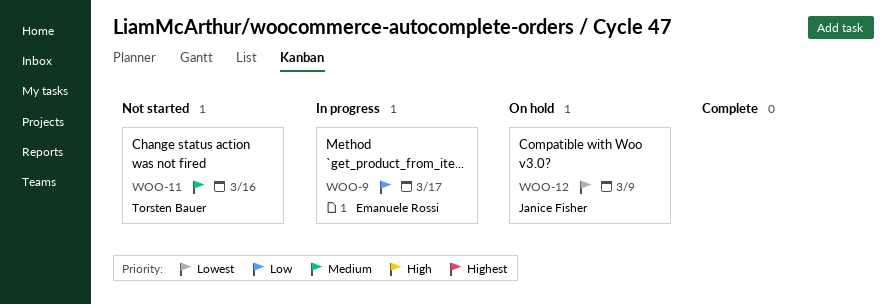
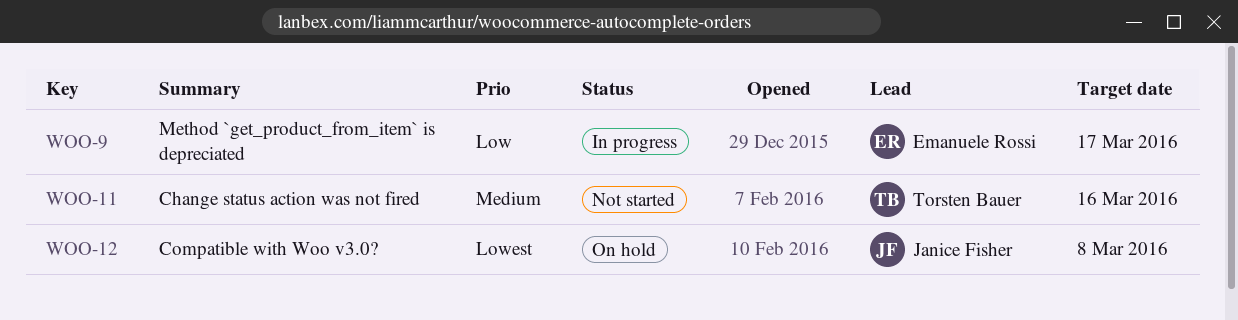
WOO-12, due: Mar 9 -> Mar 8

